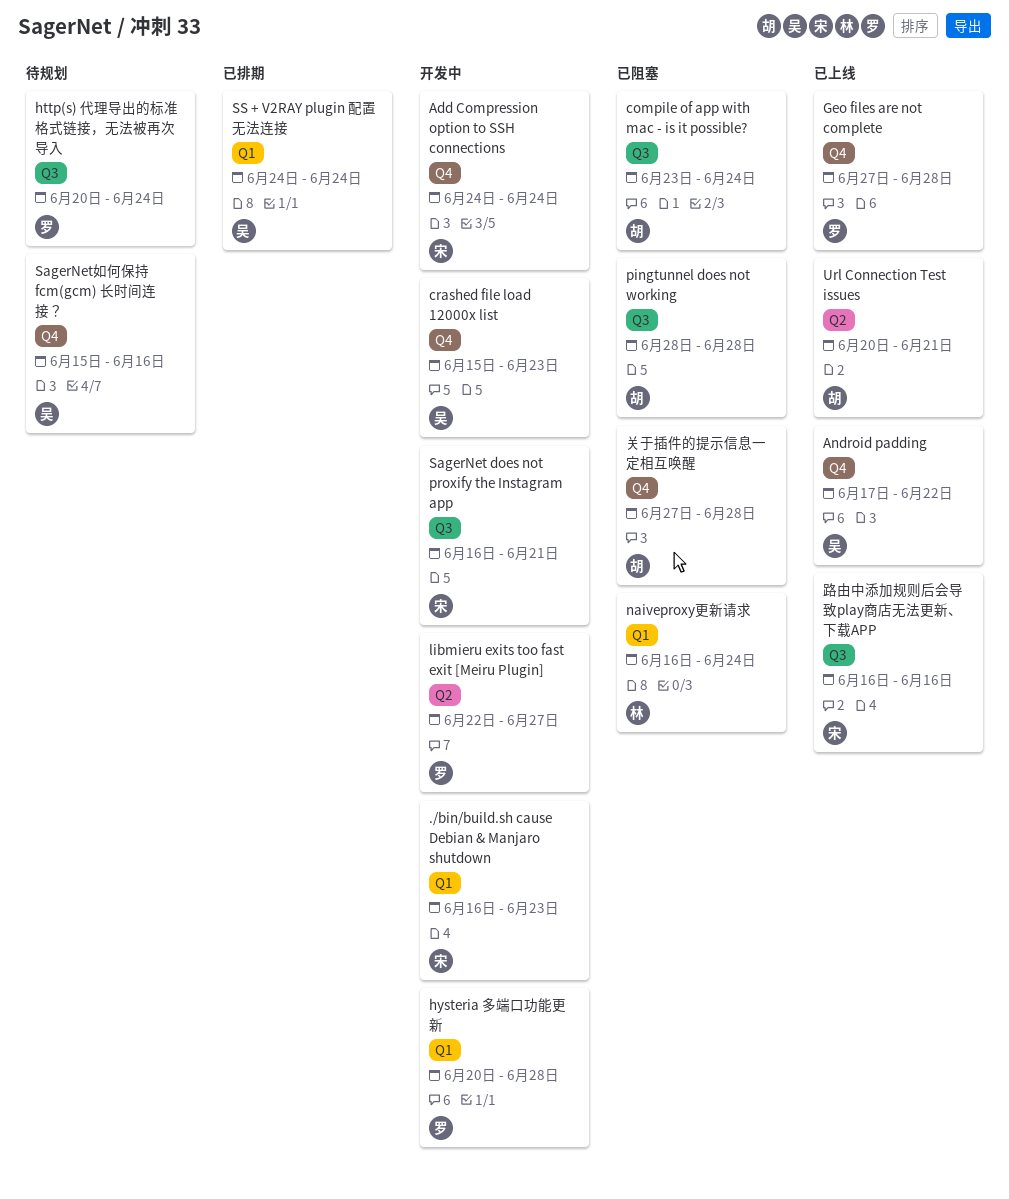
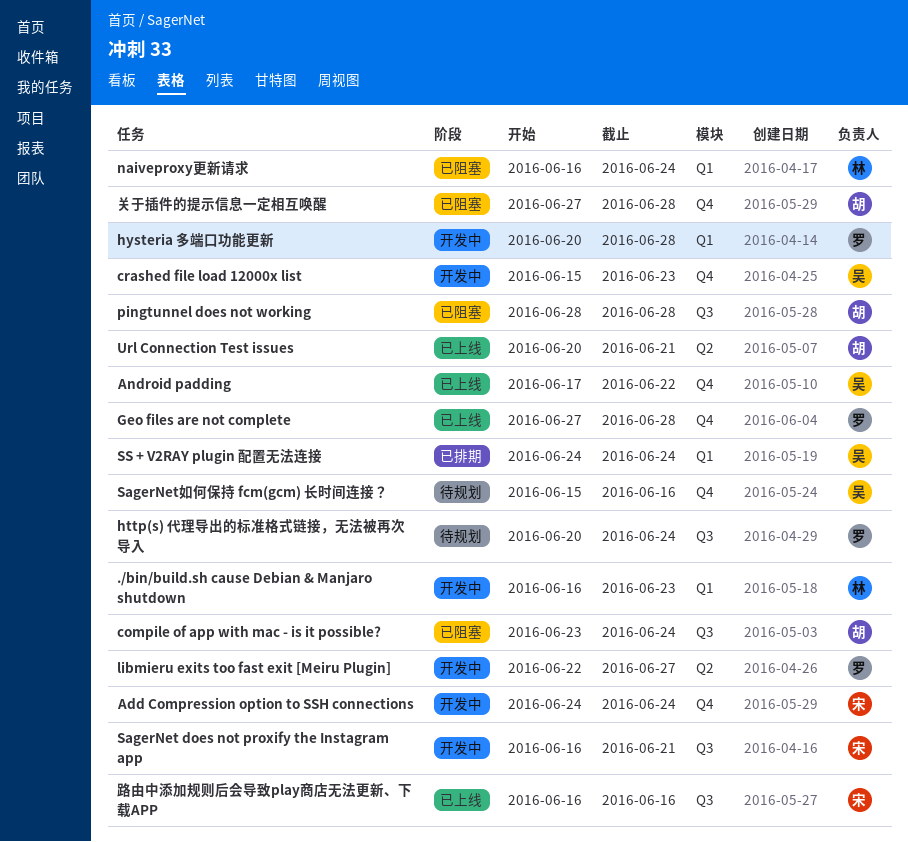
./bin/build.sh cause Debian & Manjaro shutdown, owner: 宋 -> 林

